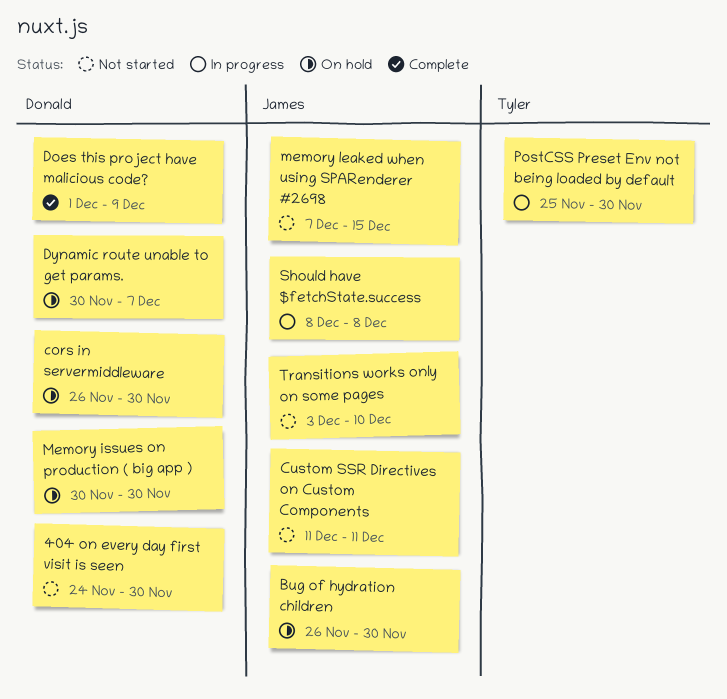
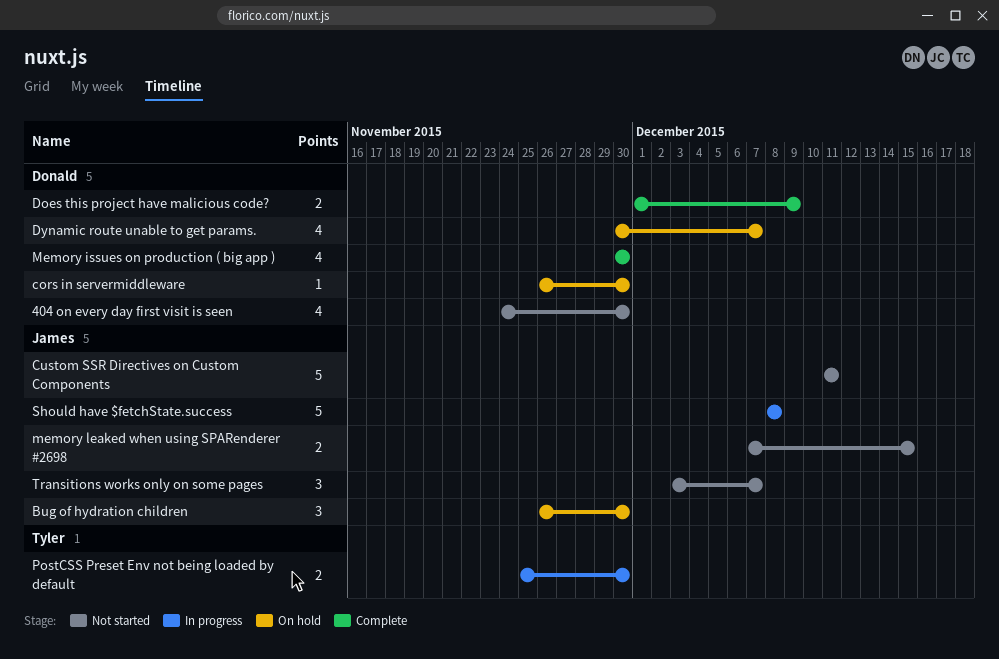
Memory issues on production ( big app ), status: On hold -> Complete
Transitions works only on some pages, due: Dec 10 -> Dec 7

